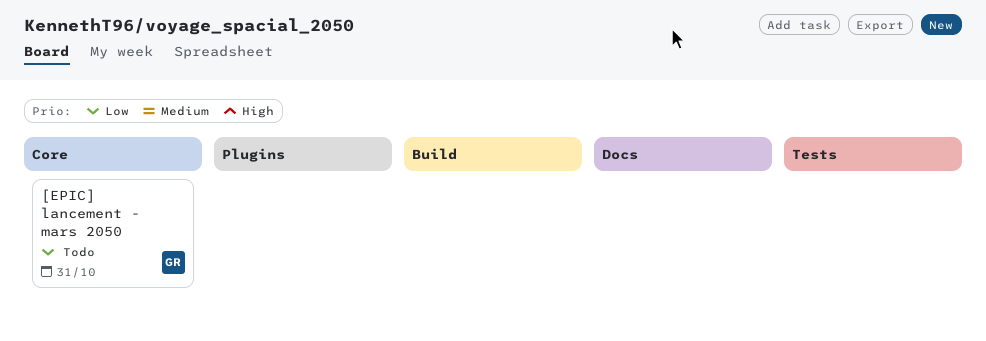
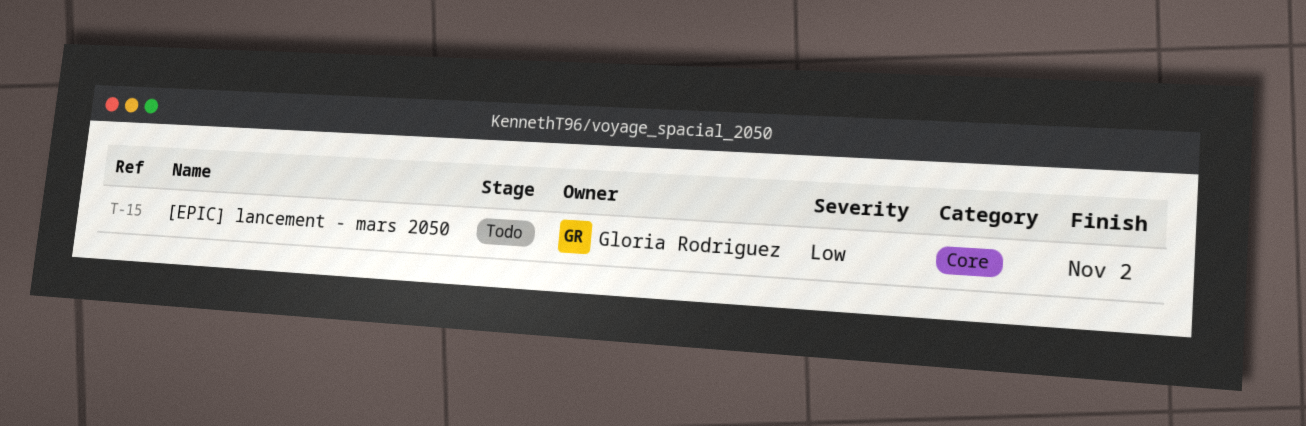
[EPIC] lancement - mars 2050, due: Oct 31 -> Nov 2

